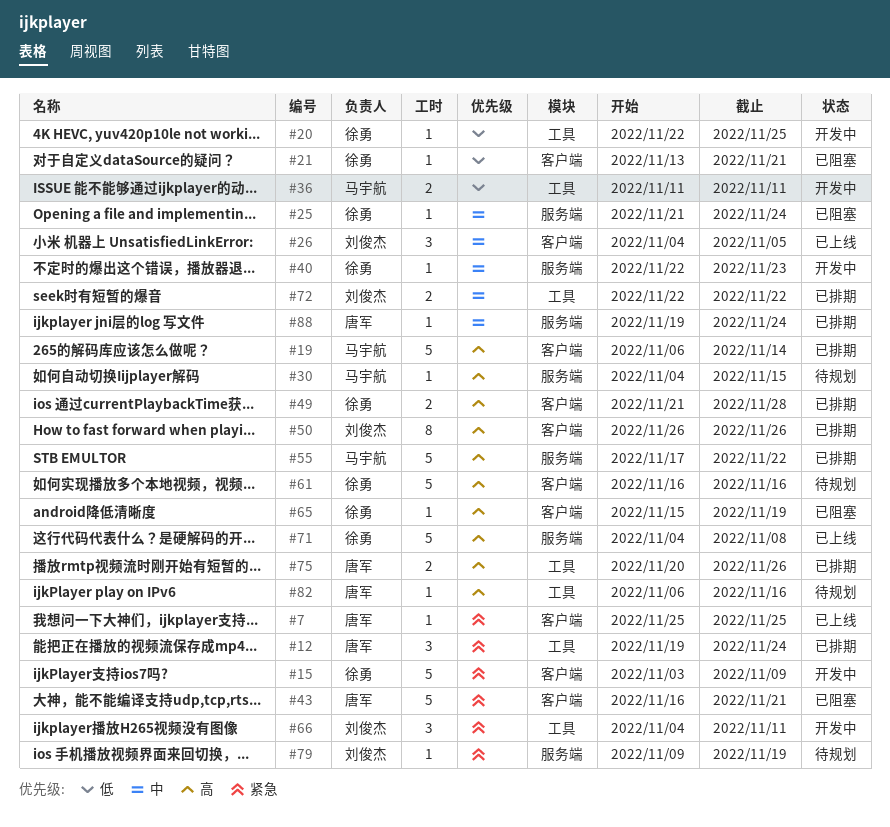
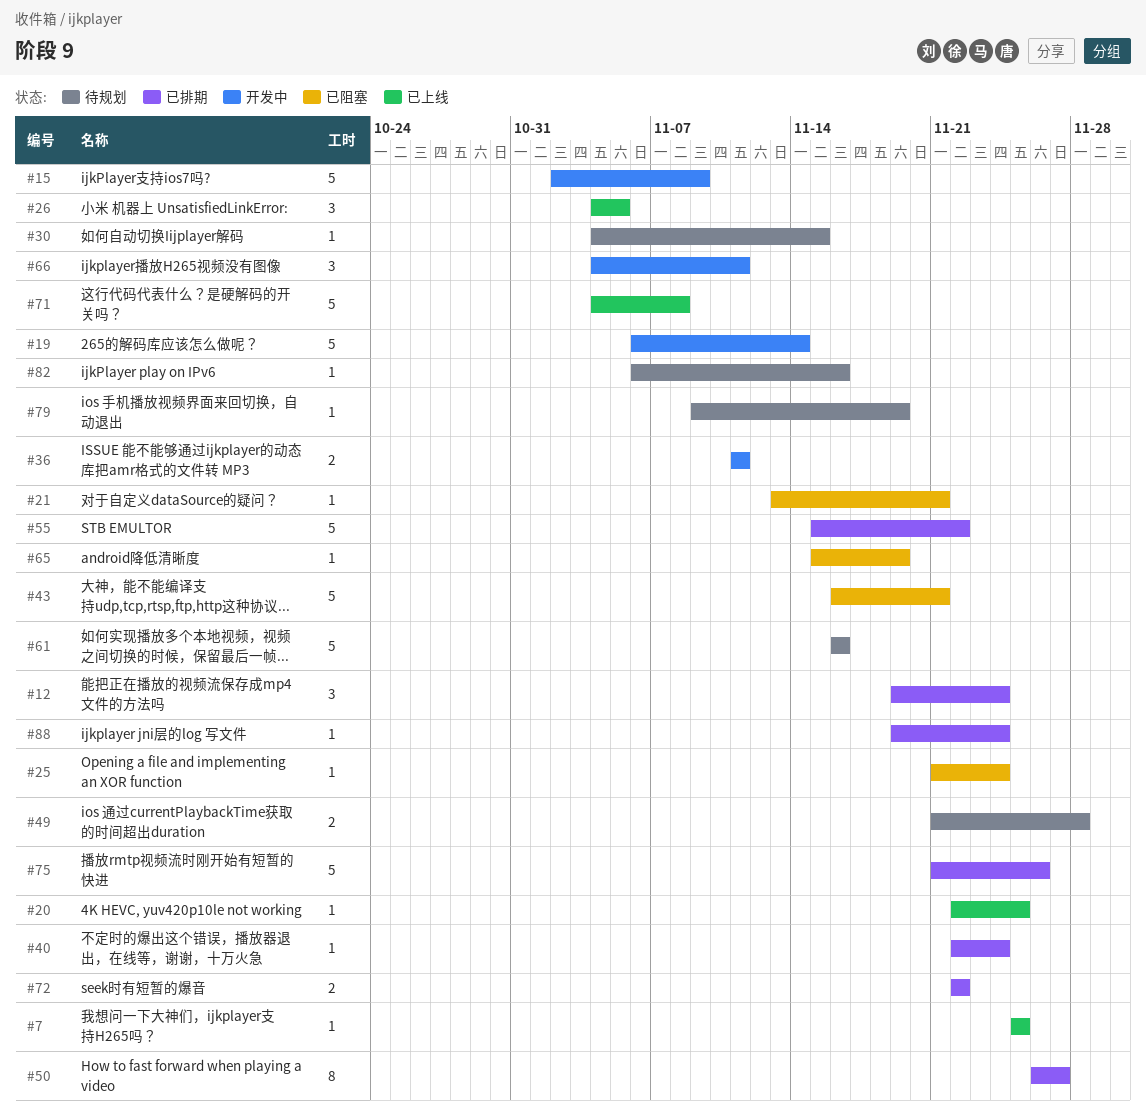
#15, start: Nov 3 -> Nov 2
#19, status: 已排期 -> 开发中
#20, status: 开发中 -> 已上线
#40, status: 开发中 -> 已排期
#40, due: Nov 23 -> Nov 24
#49, status: 已排期 -> 待规划
#50, due: Nov 26 -> Nov 27
#55, start: Nov 17 -> Nov 15
#75, estimate: 2 -> 5
#75, start: Nov 20 -> Nov 21

